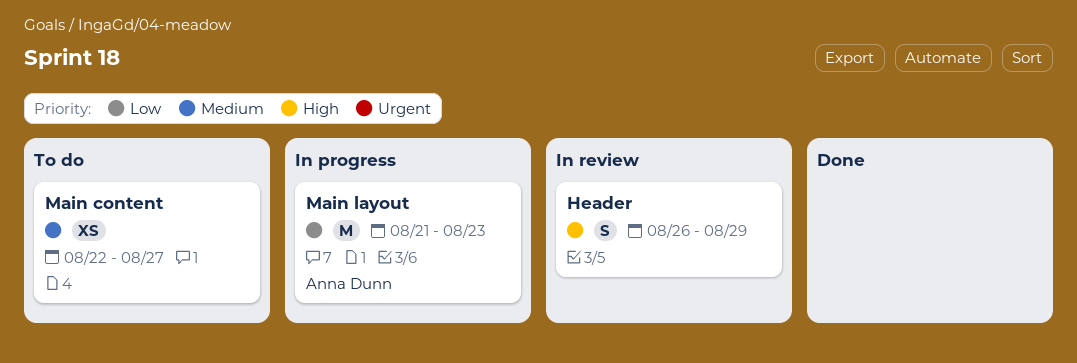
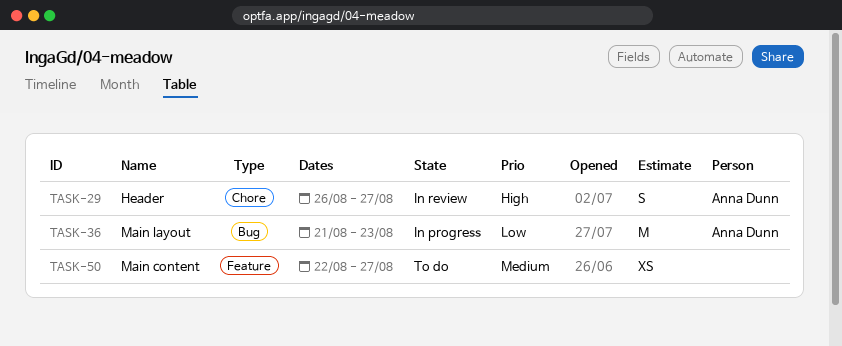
Header, owner: none -> Anna Dunn
Header, due: Aug 29 -> Aug 27

